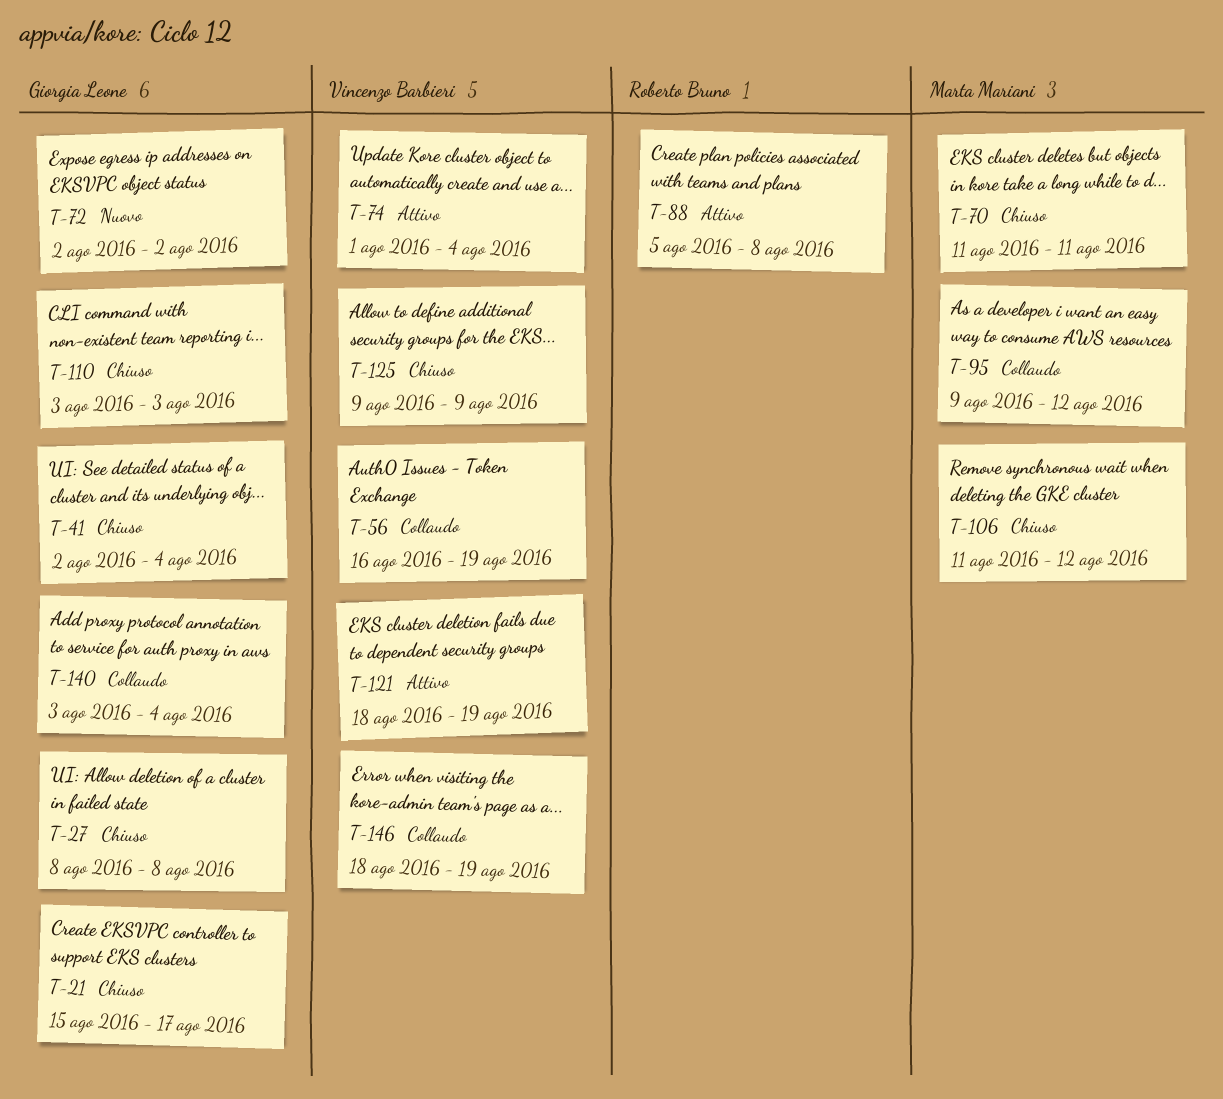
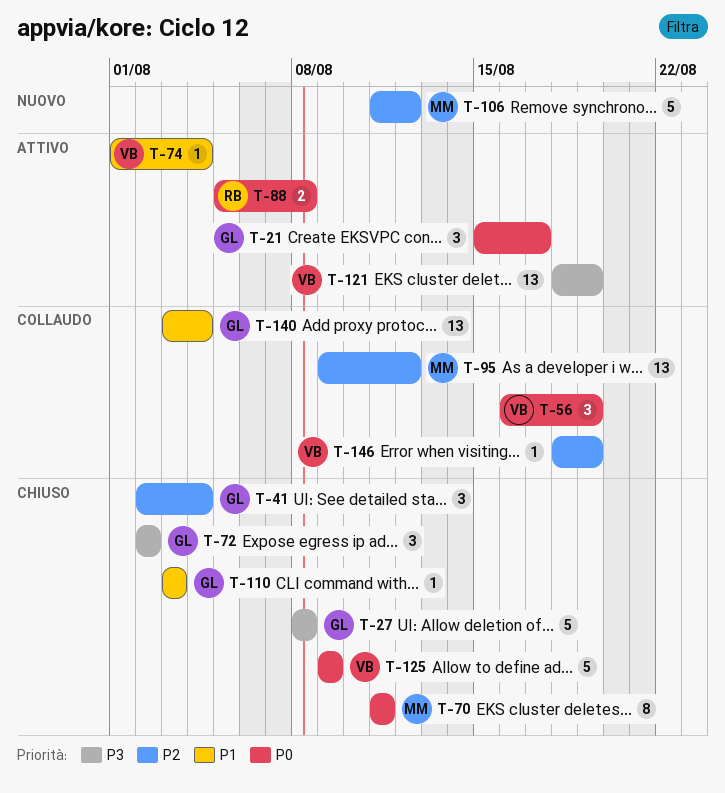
T-21, status: Chiuso -> Attivo
T-72, status: Nuovo -> Chiuso
T-106, status: Chiuso -> Nuovo

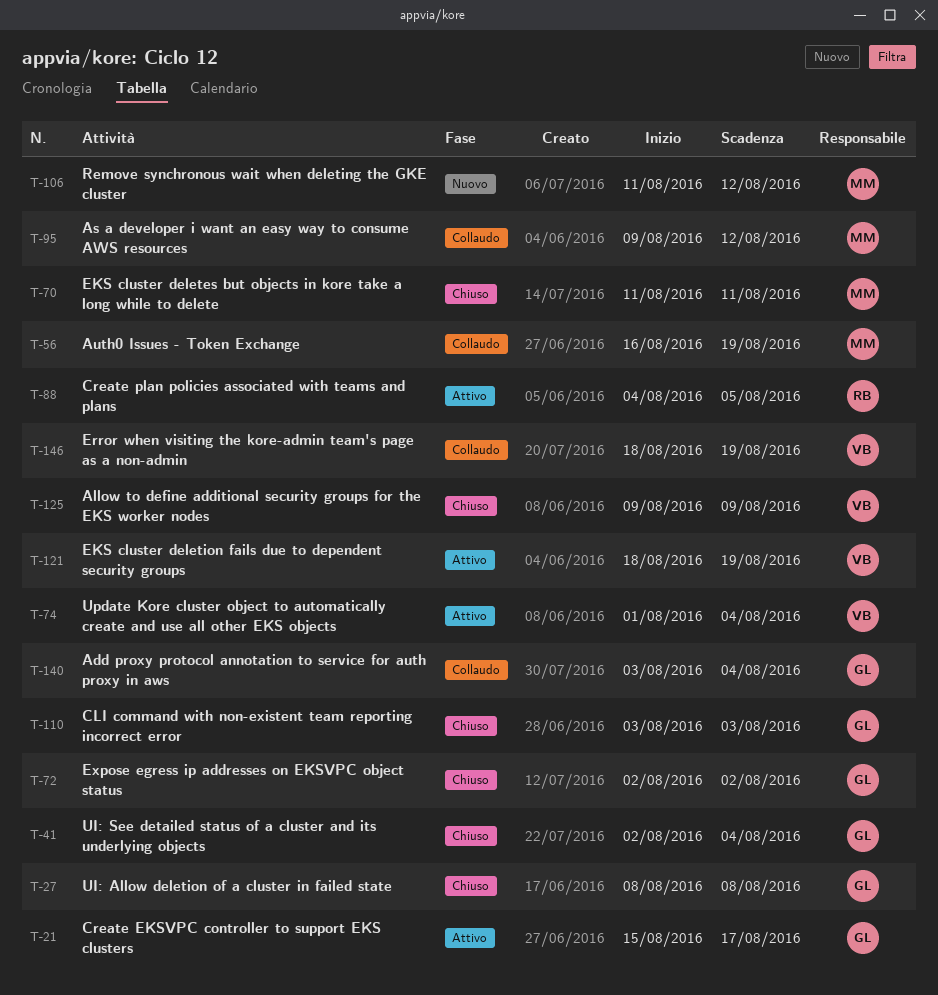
T-56, owner: VB -> MM
T-88, start: Aug 5 -> Aug 4
T-88, due: Aug 8 -> Aug 5

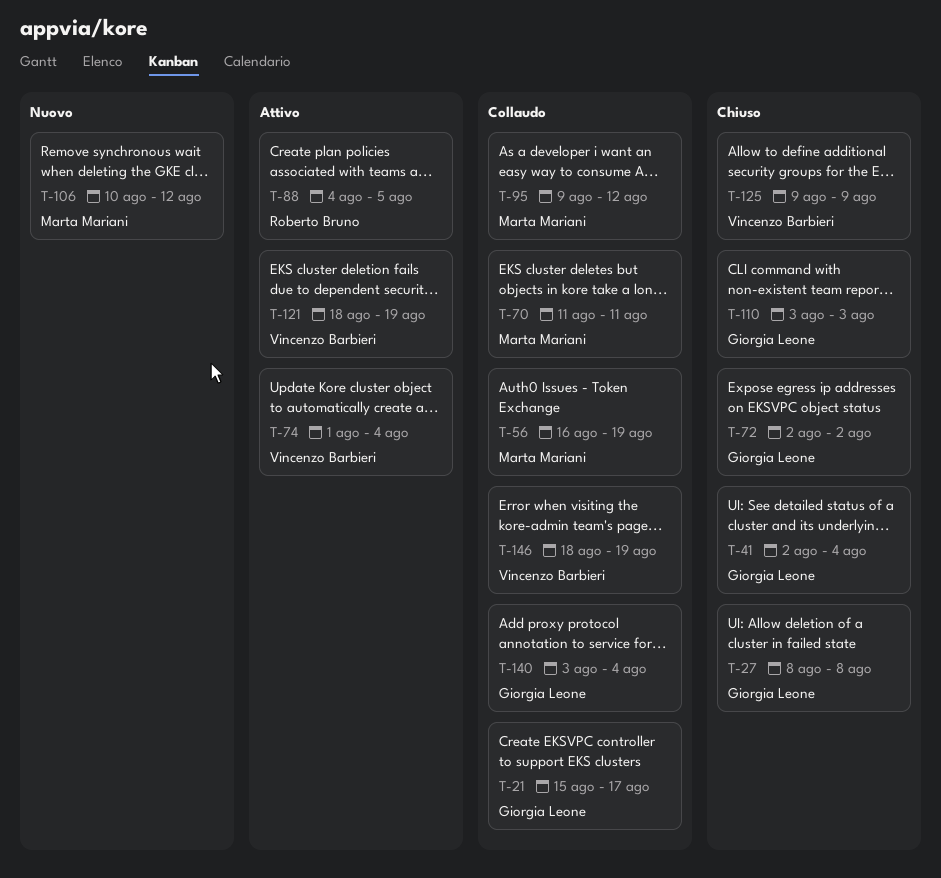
T-21, status: Attivo -> Collaudo
T-70, status: Chiuso -> Collaudo
T-106, start: Aug 11 -> Aug 10

